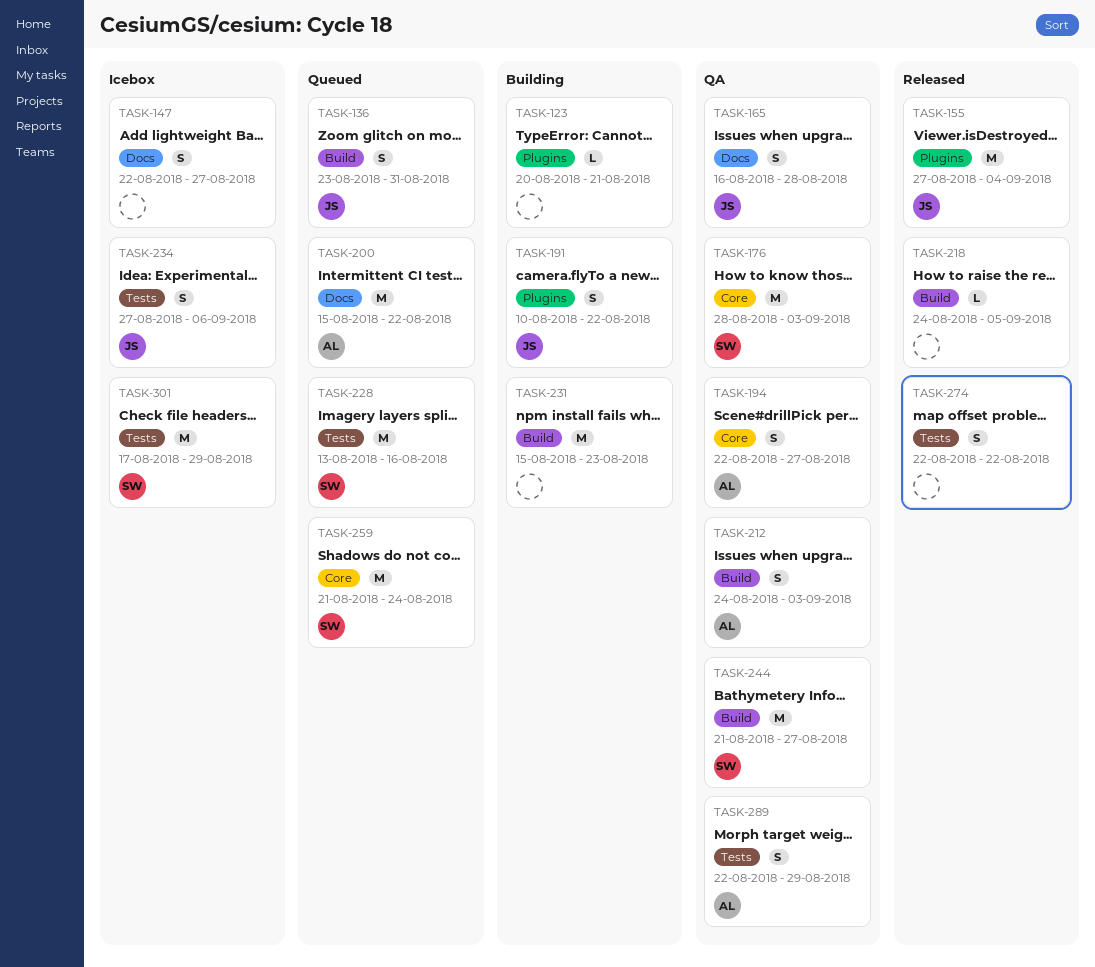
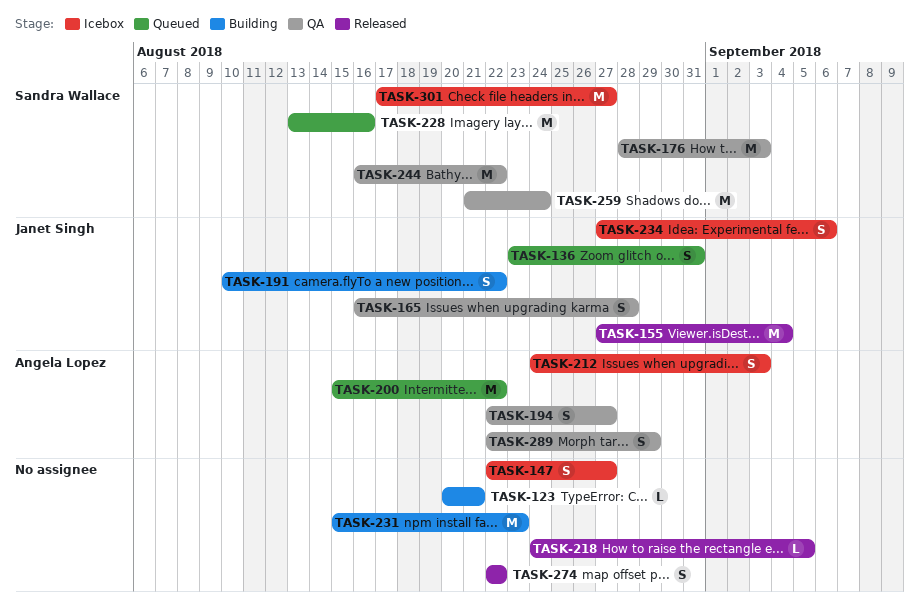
TASK-212, status: QA -> Icebox
TASK-244, start: Aug 21 -> Aug 16
TASK-244, due: Aug 27 -> Aug 22
TASK-259, status: Queued -> QA
TASK-301, due: Aug 29 -> Aug 27

